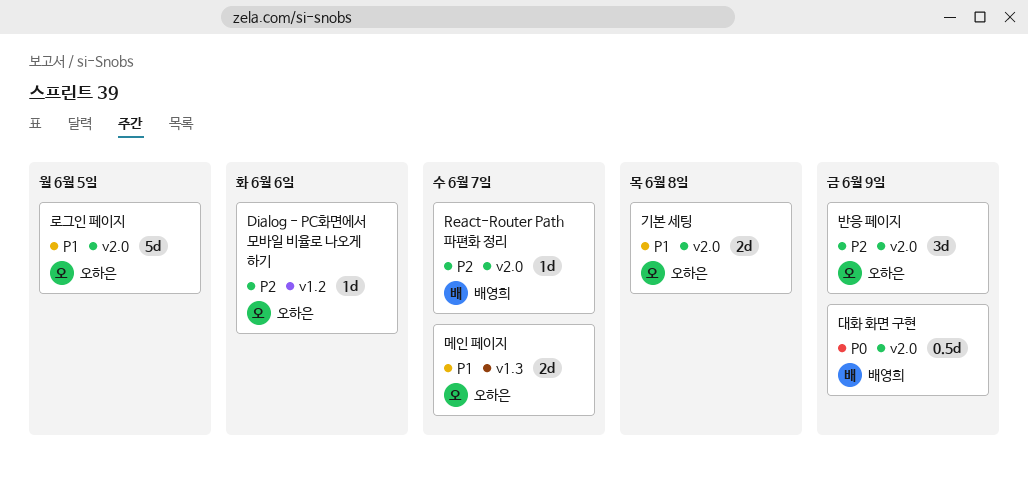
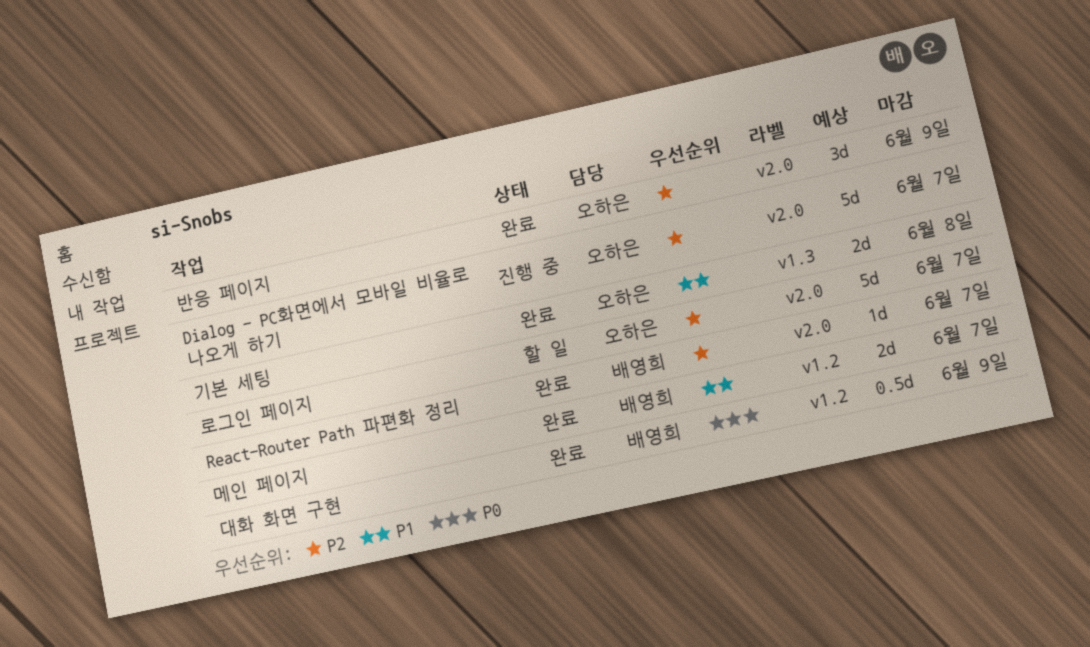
Dialog - PC화면에서 모바일 비율로 나오게 하기, label: v1.2 -> v2.0
Dialog - PC화면에서 모바일 비율로 나오게 하기, estimate: 1d -> 5d
Dialog - PC화면에서 모바일 비율로 나오게 하기, due: Jun 6 -> Jun 7
기본 세팅, label: v2.0 -> v1.3
대화 화면 구현, label: v2.0 -> v1.2
로그인 페이지, priority: P1 -> P2
로그인 페이지, due: Jun 5 -> Jun 7
메인 페이지, owner: 오하은 -> 배영희
메인 페이지, label: v1.3 -> v1.2

